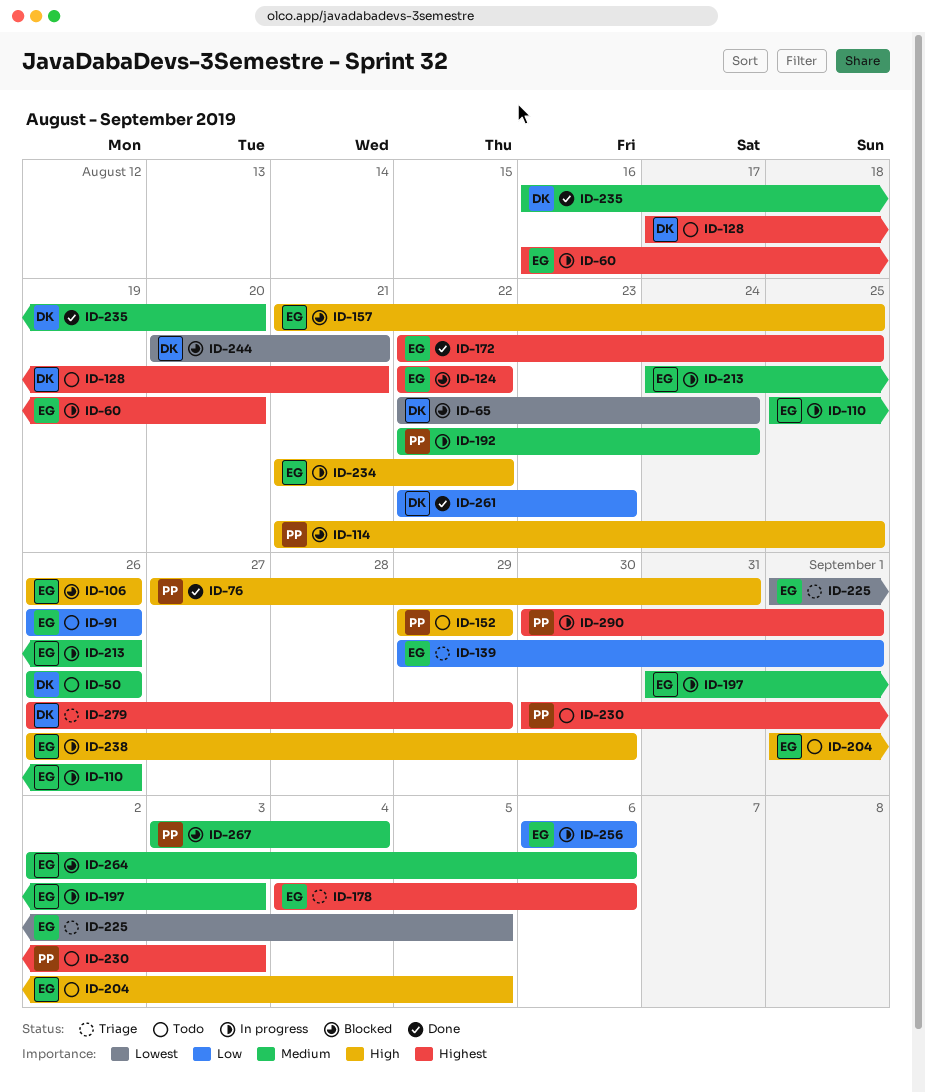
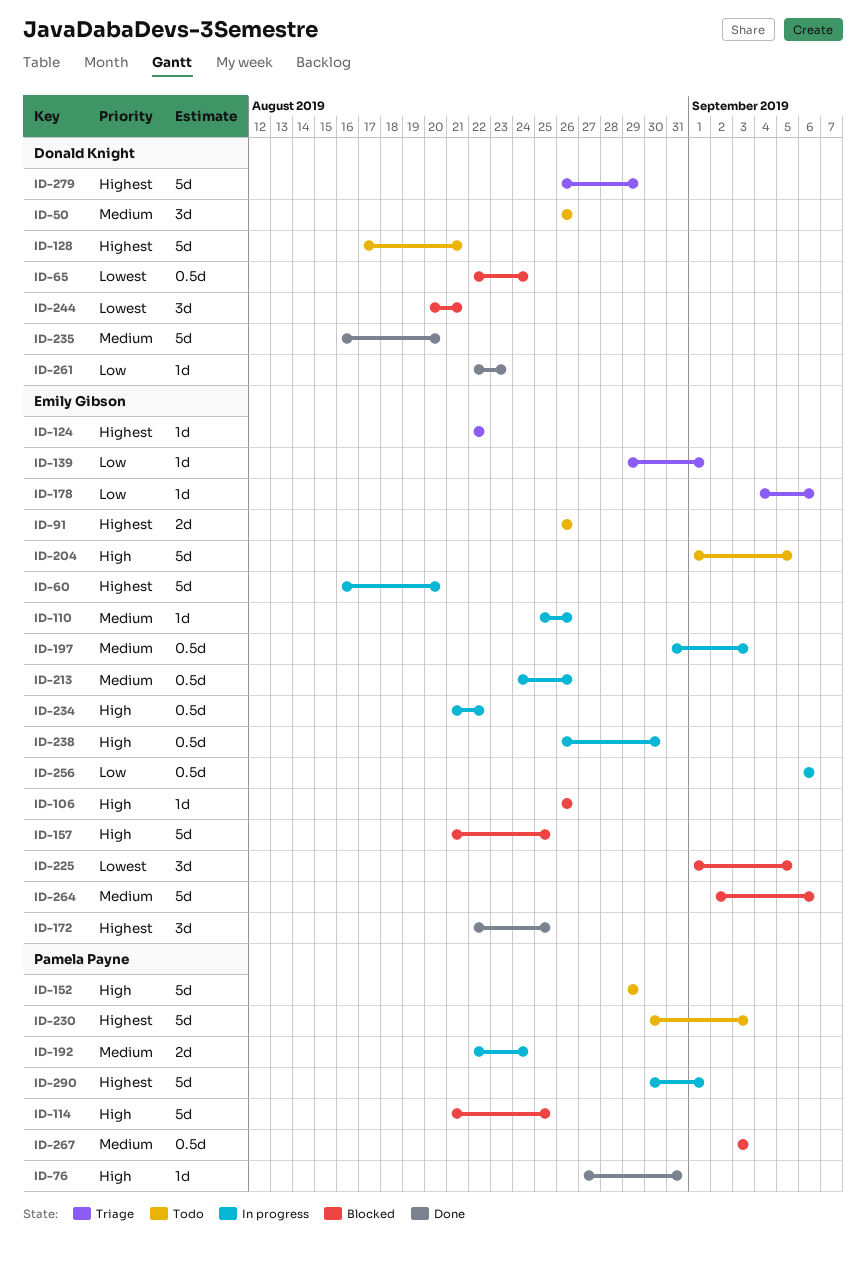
ID-91, priority: Low -> Highest
ID-124, status: Blocked -> Triage
ID-178, priority: Highest -> Low
ID-225, status: Triage -> Blocked
ID-267, due: Sep 4 -> Sep 3

